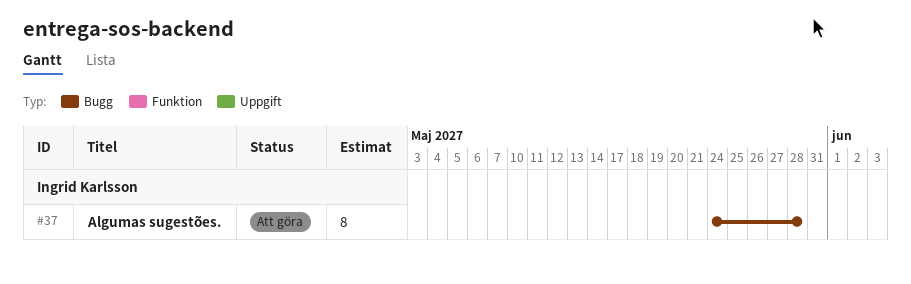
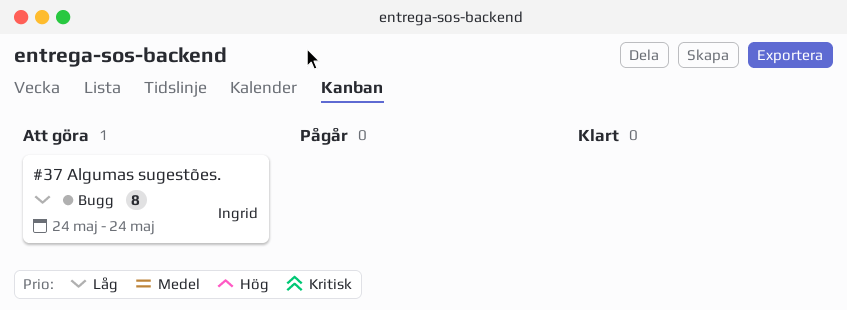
#37, due: May 28 -> May 24

